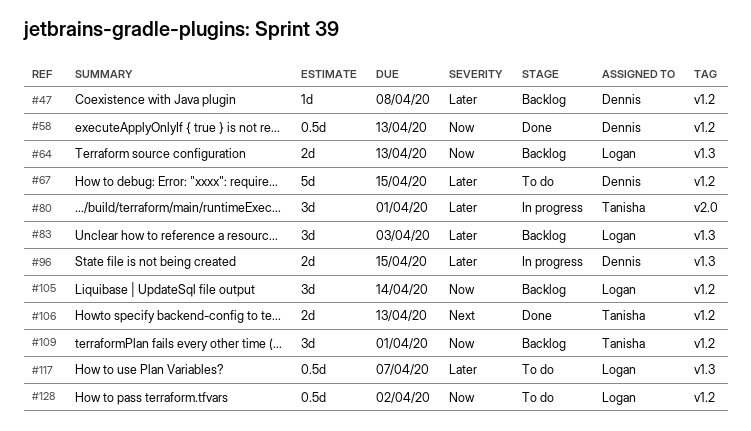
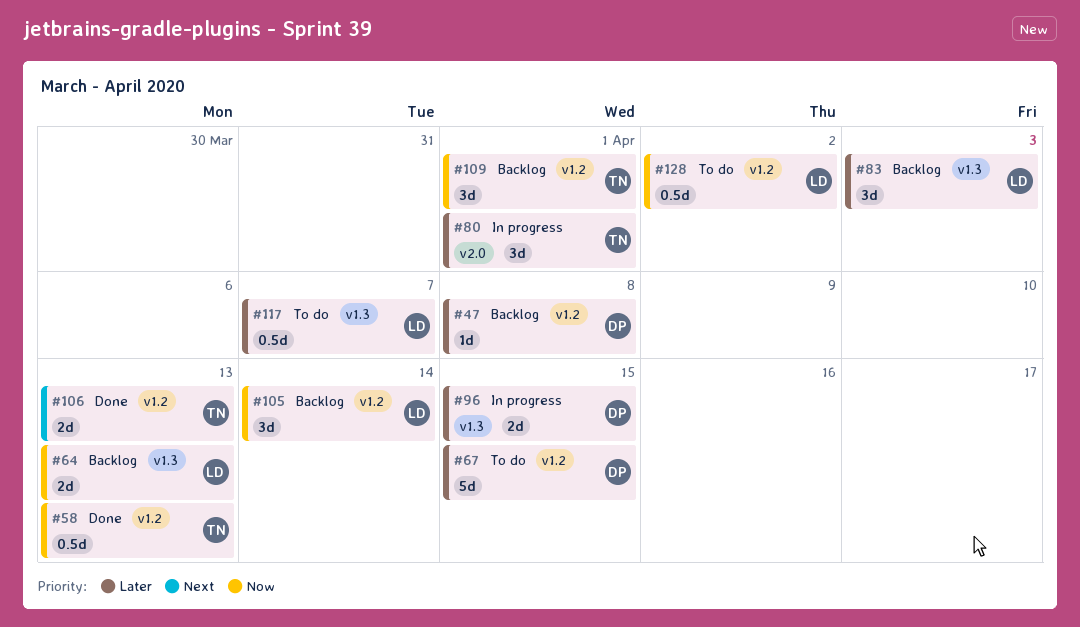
#58, owner: Dennis -> Tanisha

